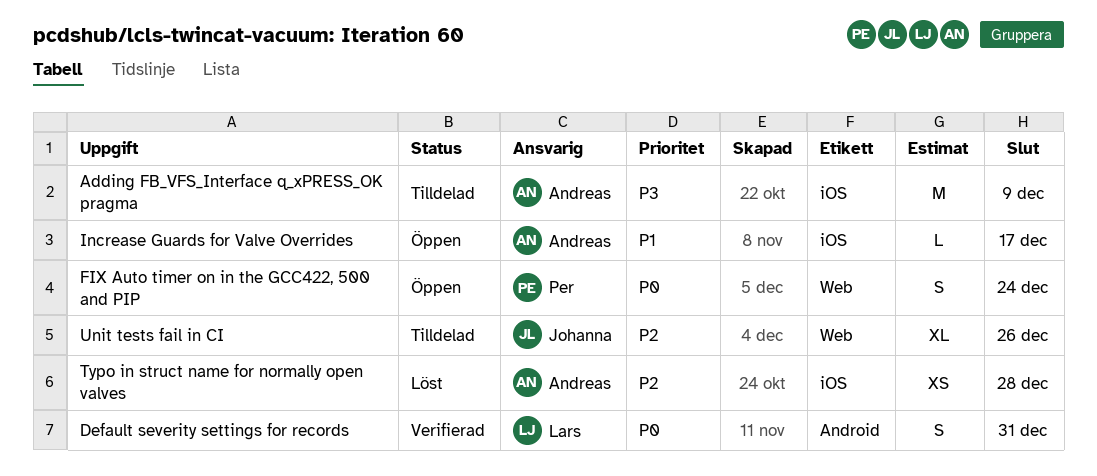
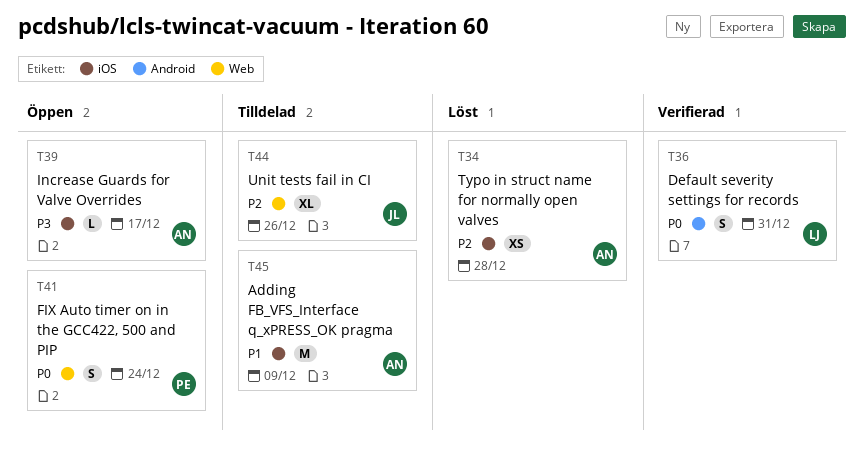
Adding FB_VFS_Interface q_xPRESS_OK pragma, priority: P3 -> P1
Increase Guards for Valve Overrides, priority: P1 -> P3

